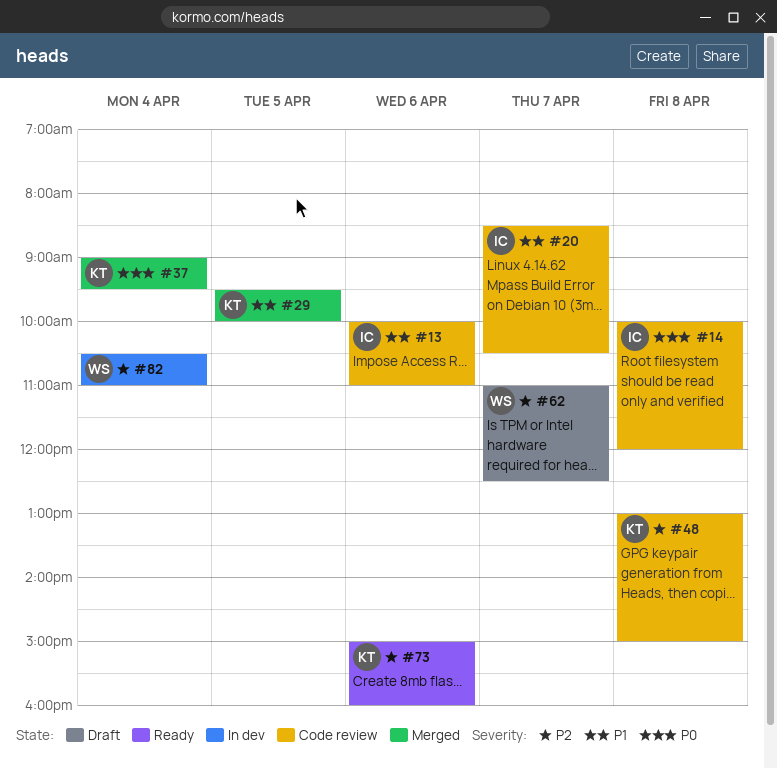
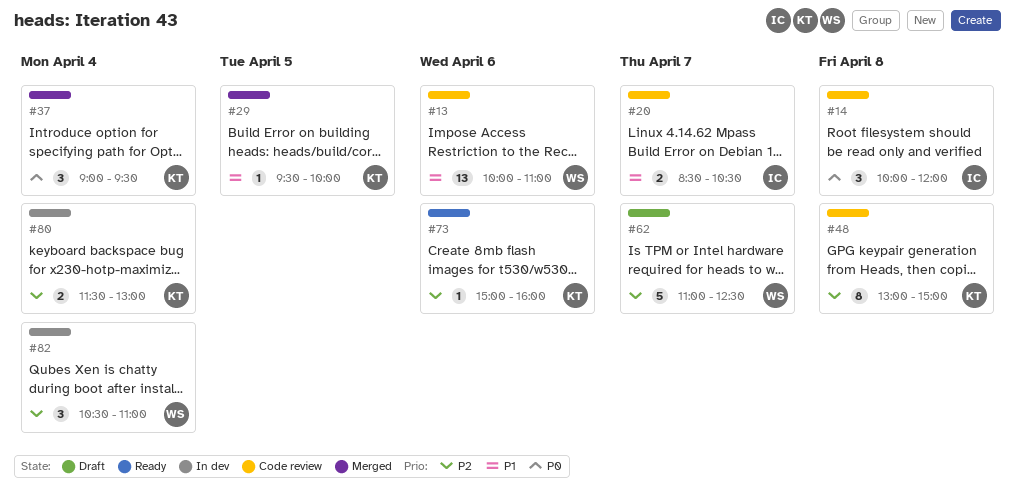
#13, owner: IC -> WS
#80: none -> present

